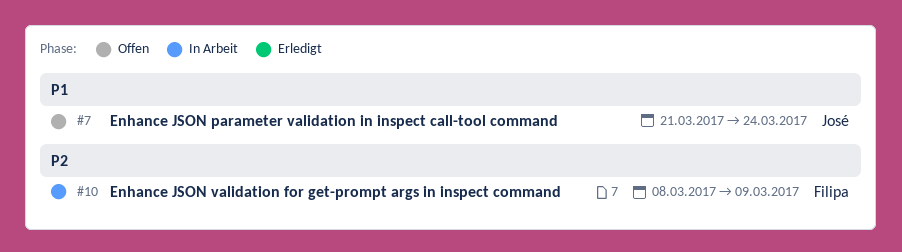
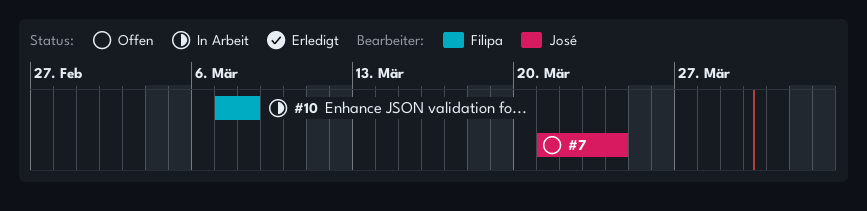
#10, start: Mar 8 -> Mar 7
#10, due: Mar 9 -> Mar 8

